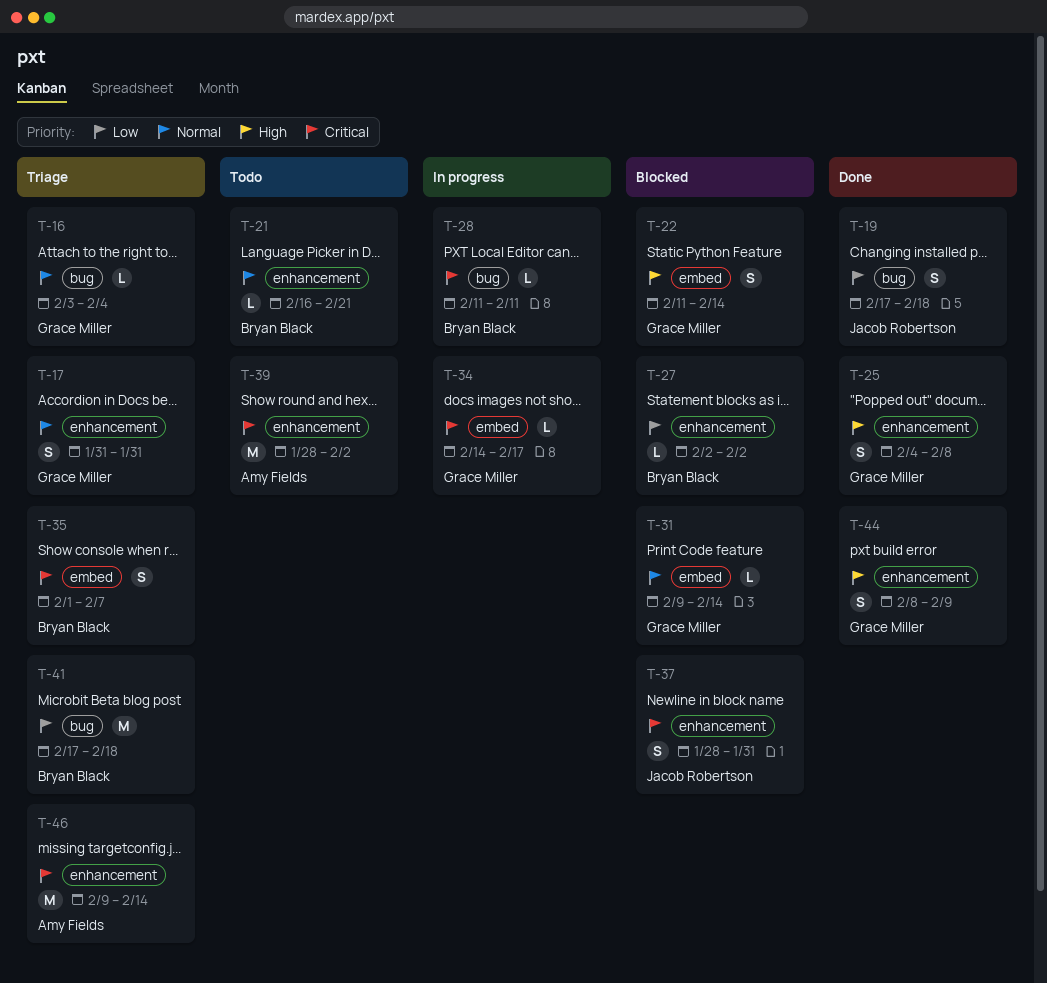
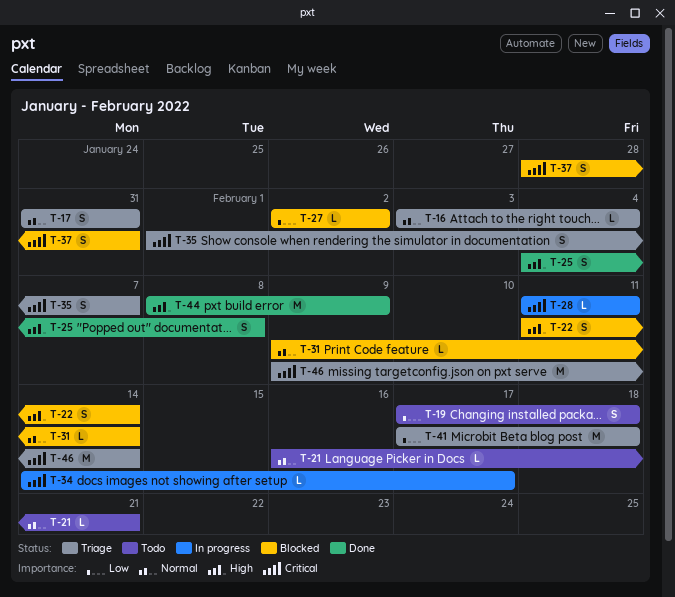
T-19, status: Done -> Todo
T-39: present -> none
T-44, estimate: S -> M

